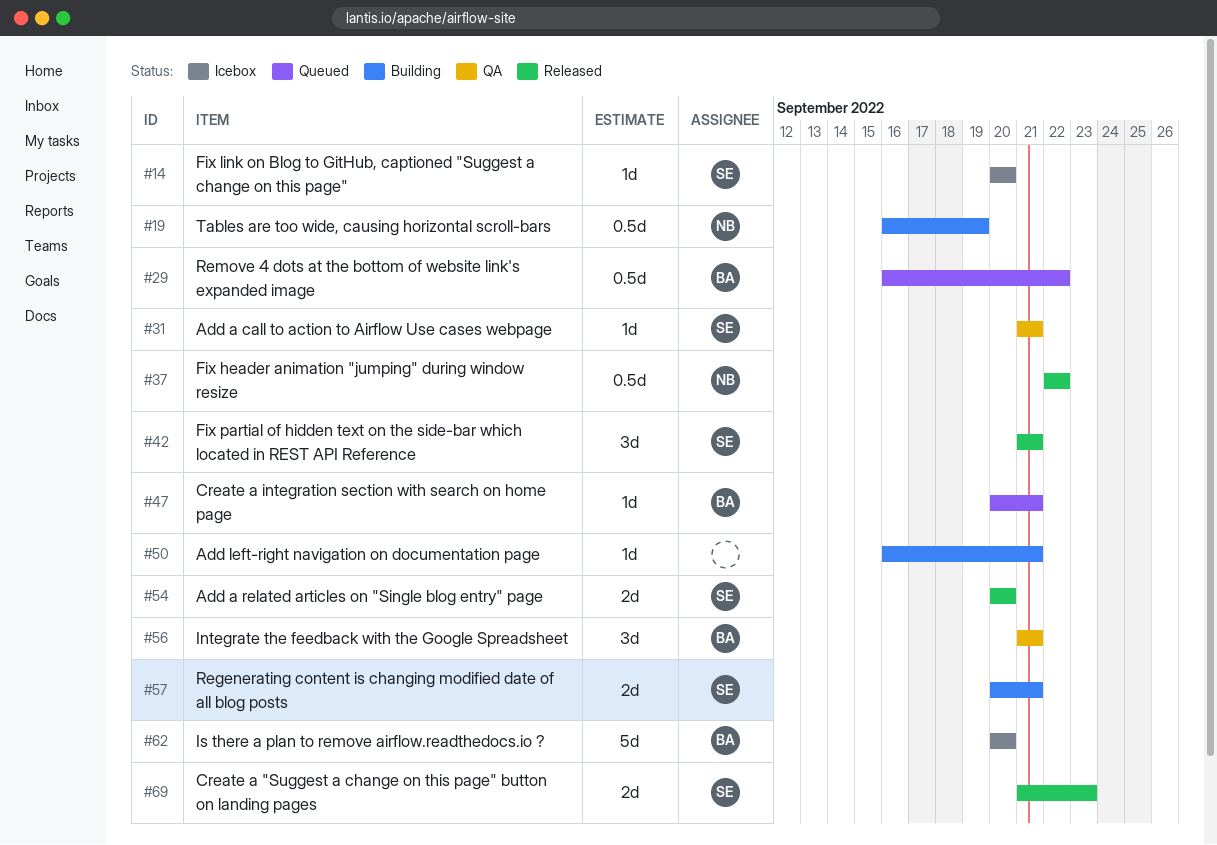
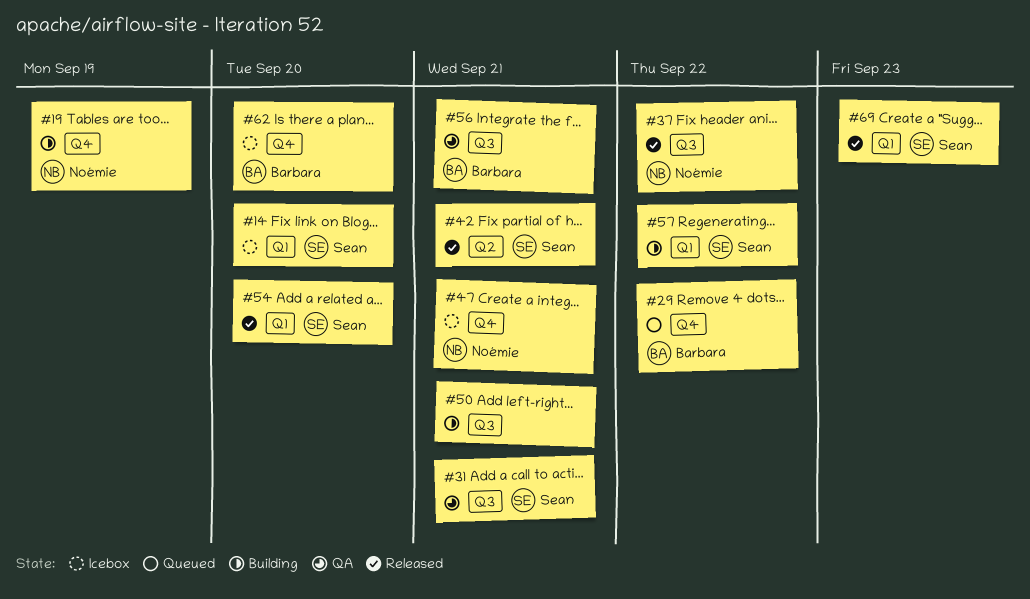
#47, status: Queued -> Icebox
#47, owner: Barbara -> Noémie
#57, due: Sep 21 -> Sep 22

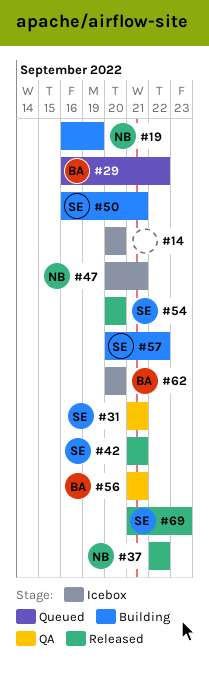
#14, owner: Sean -> none
#50, owner: none -> Sean

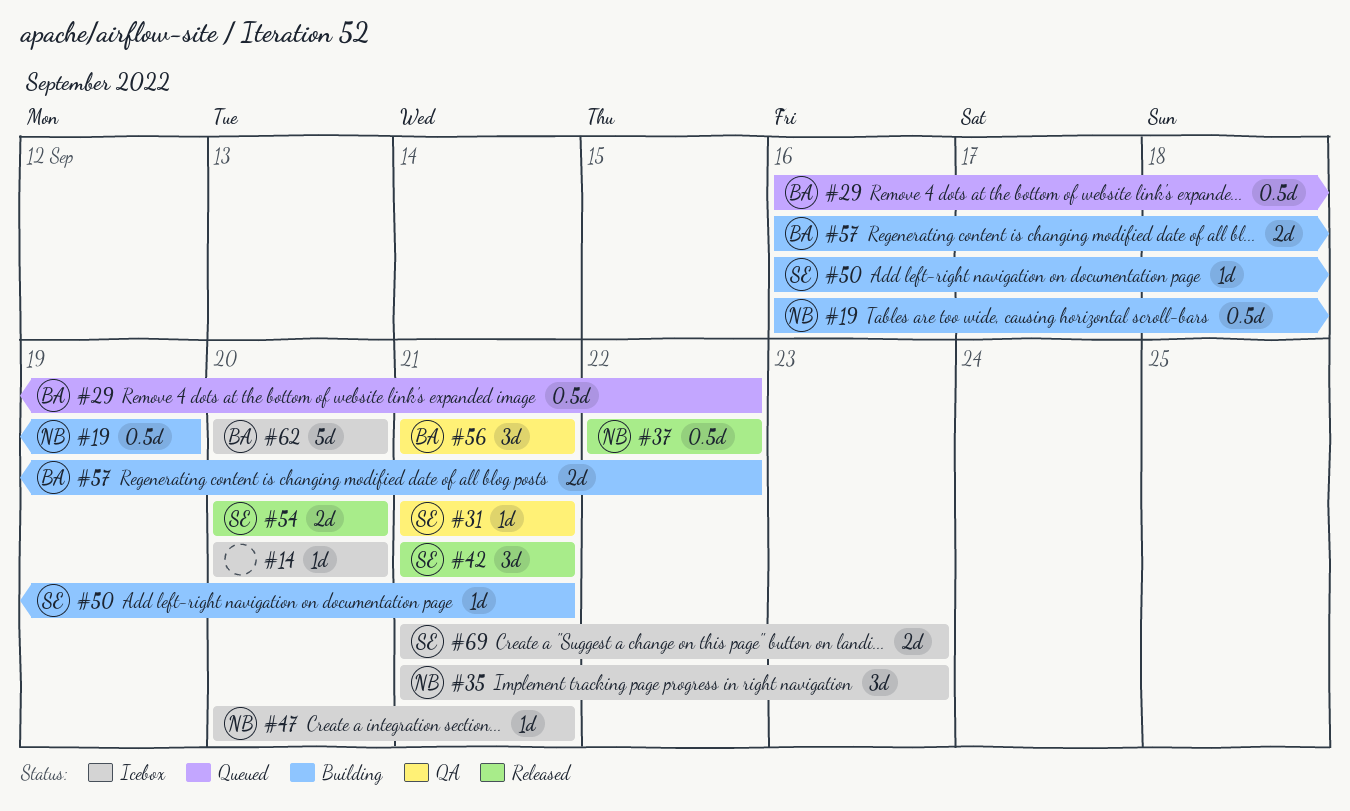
#35: none -> present
#57, owner: SE -> BA
#57, start: Sep 20 -> Sep 16
#69, status: Released -> Icebox

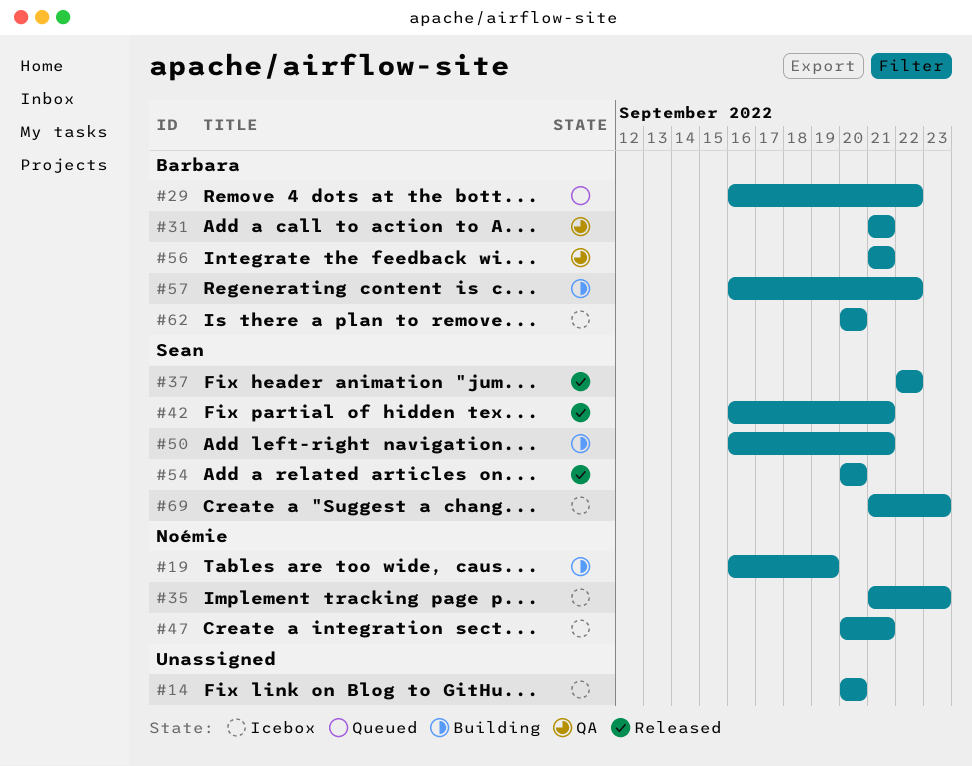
#31, owner: Sean -> Barbara
#37, owner: Noémie -> Sean
#42, start: Sep 21 -> Sep 16

